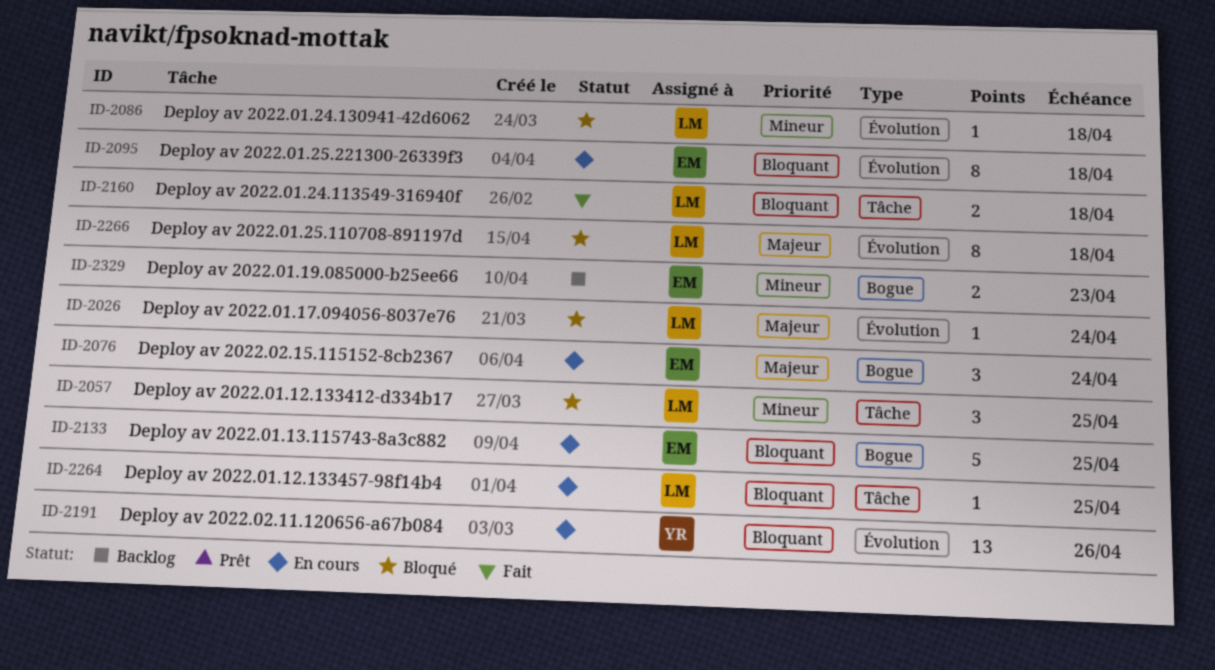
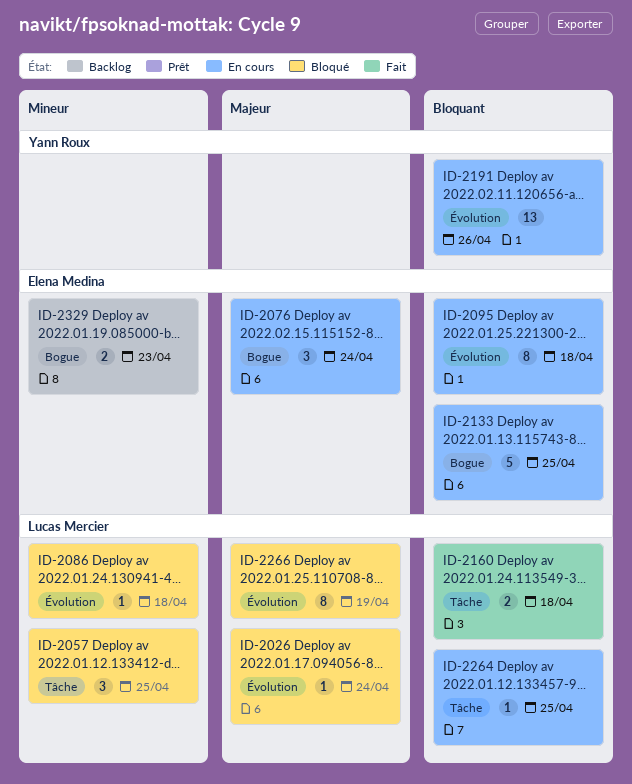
ID-2266, due: Apr 18 -> Apr 19

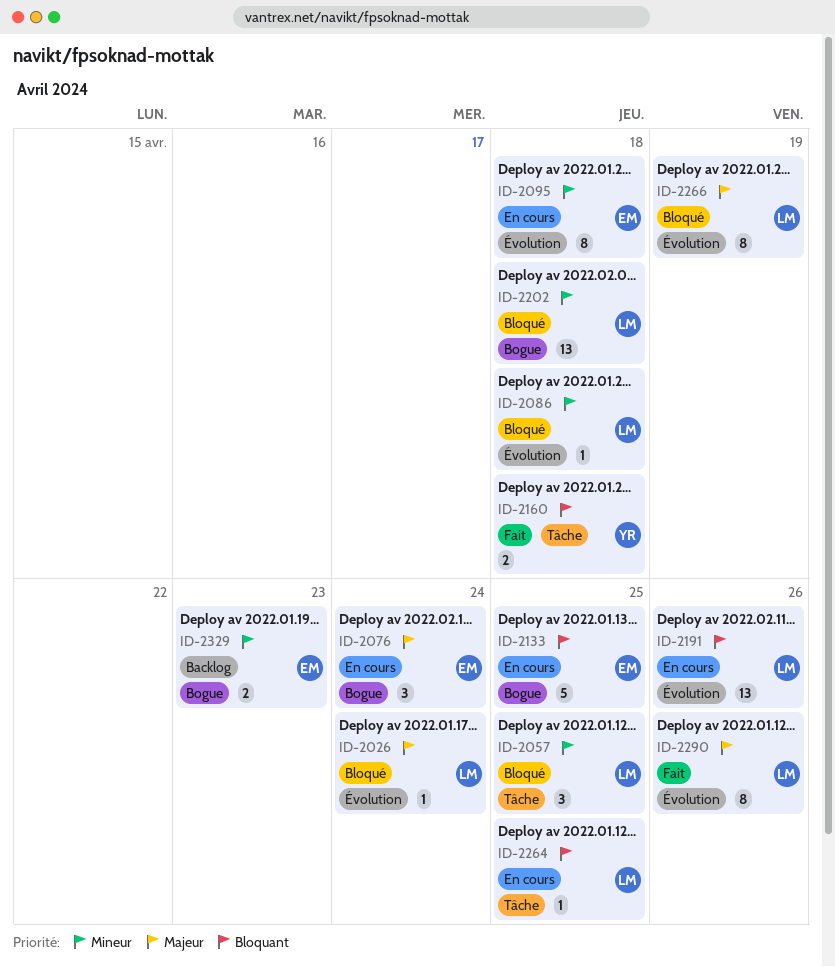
ID-2095, priority: Bloquant -> Mineur
ID-2160, owner: Lucas Mercier -> Yann Roux
ID-2191, owner: Yann Roux -> Lucas Mercier
ID-2202: none -> present
ID-2290: none -> present

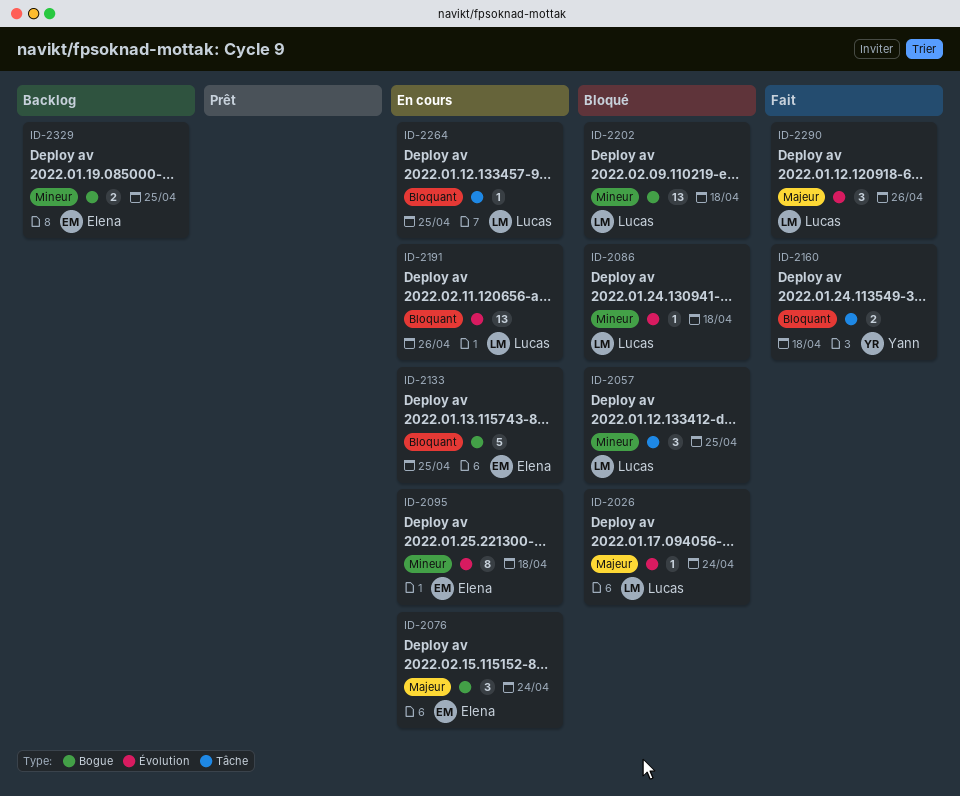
ID-2266: present -> none
ID-2290, estimate: 8 -> 3
ID-2329, due: Apr 23 -> Apr 25

